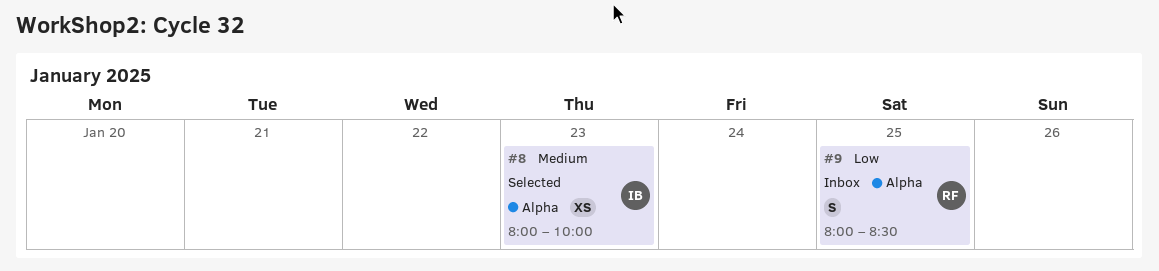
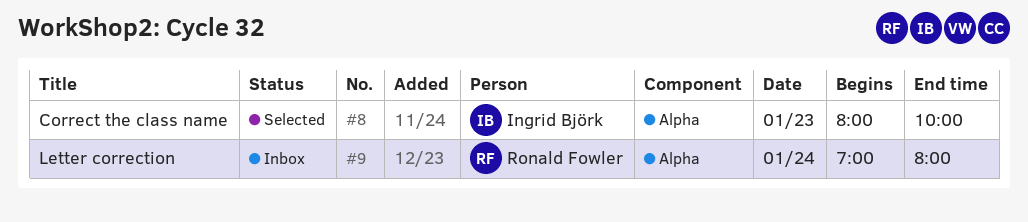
#9, day: Jan 25 -> Jan 24
#9, begins: 08:00 -> 07:00
#9, ends: 08:30 -> 08:00

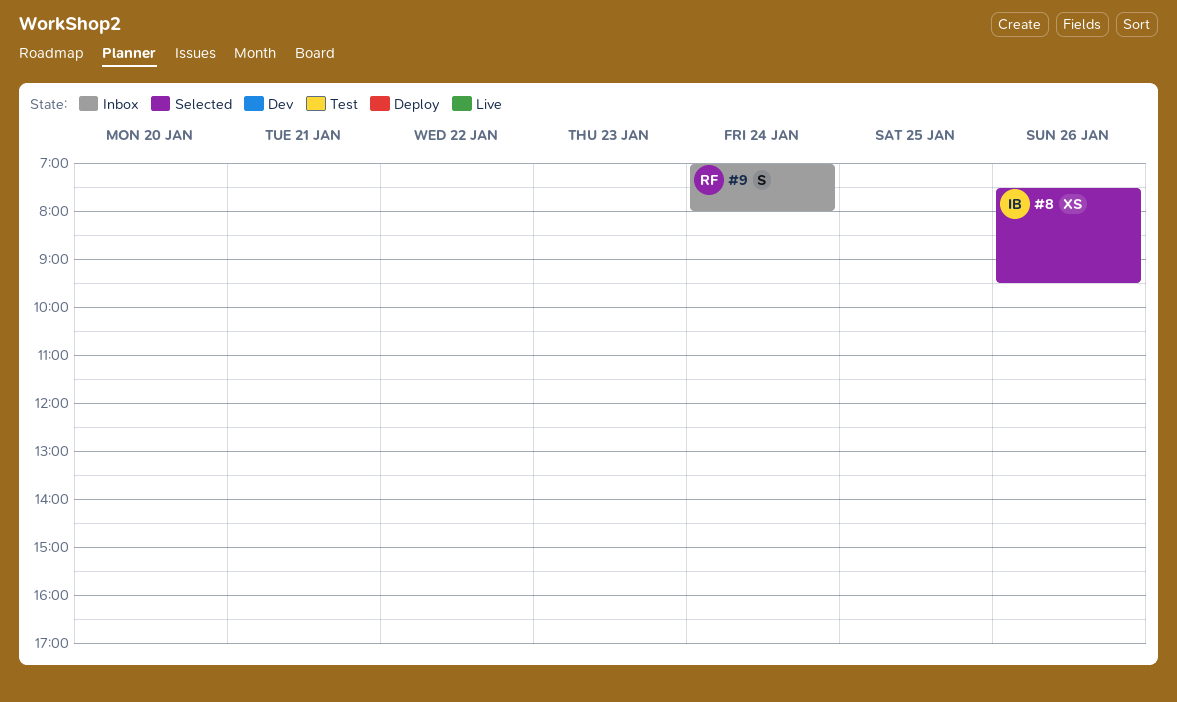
#8, day: Jan 23 -> Jan 26
#8, begins: 08:00 -> 07:30
#8, ends: 10:00 -> 09:30

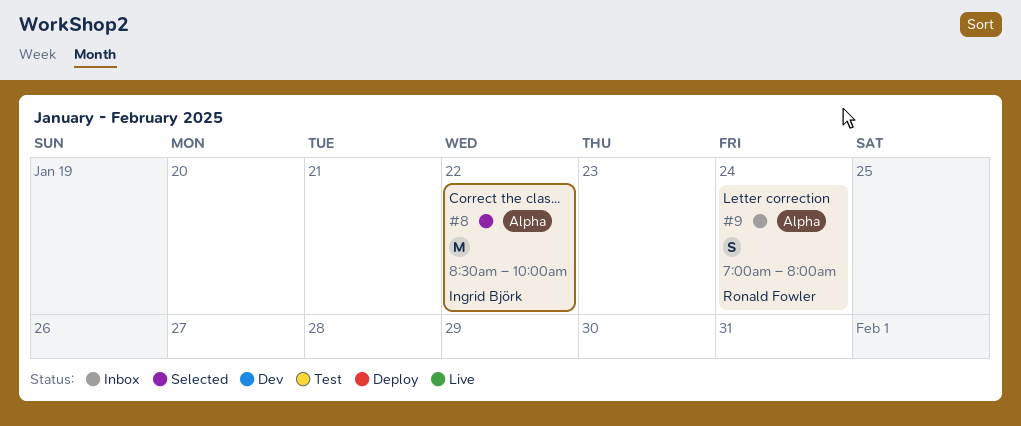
#8, estimate: XS -> M
#8, day: Jan 26 -> Jan 22
#8, begins: 07:30 -> 08:30
#8, ends: 09:30 -> 10:00

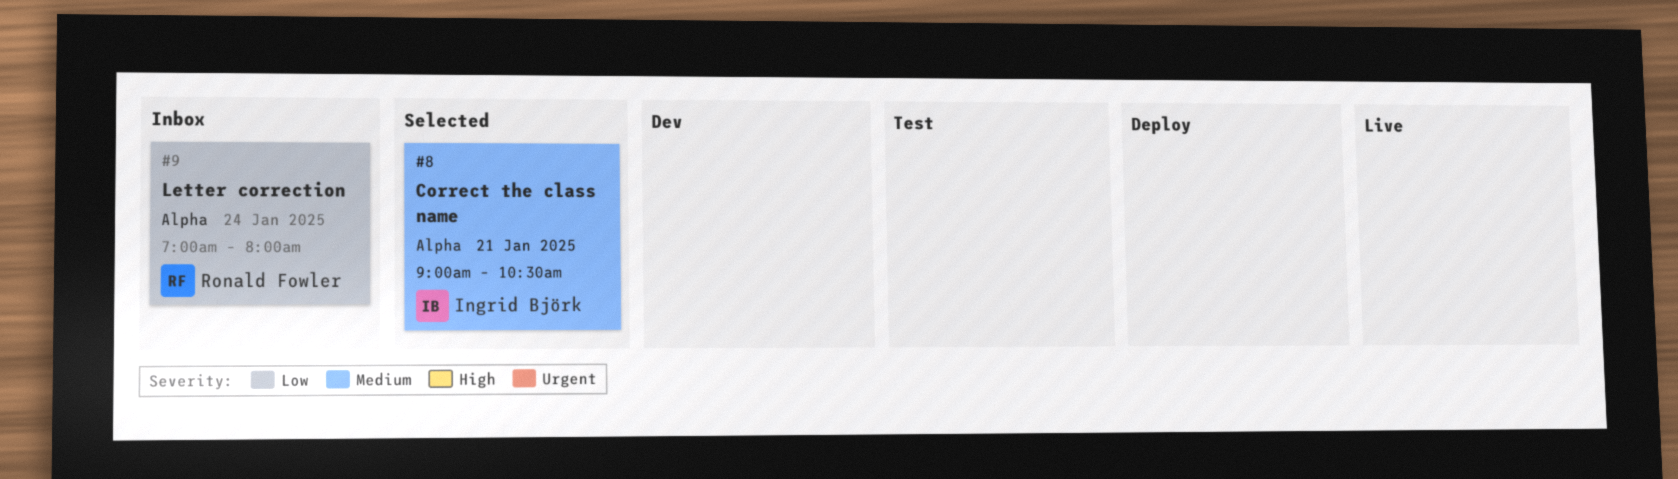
#8, day: Jan 22 -> Jan 21
#8, begins: 08:30 -> 09:00
#8, ends: 10:00 -> 10:30

